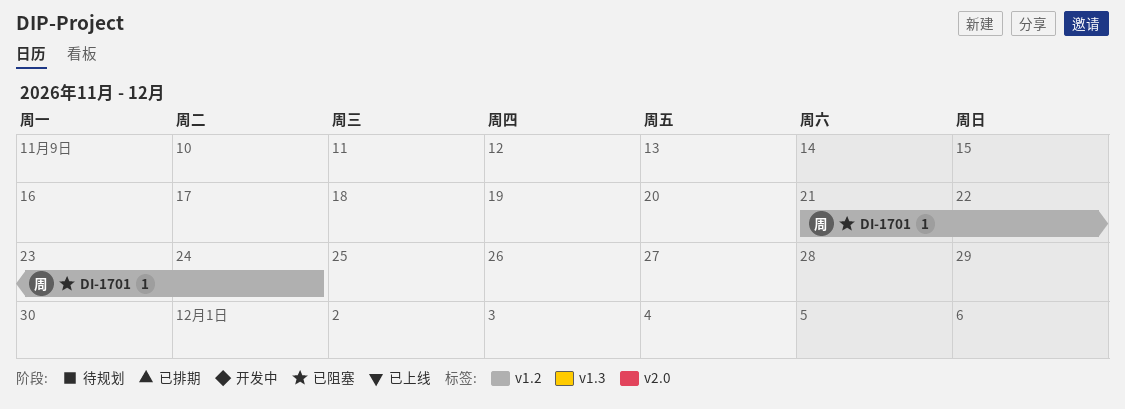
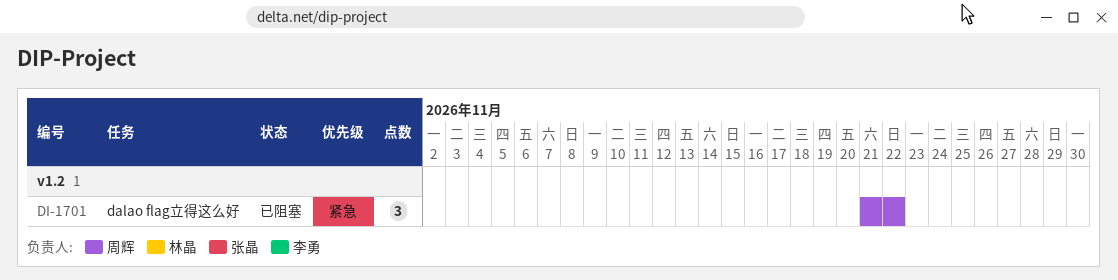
DI-1701, estimate: 1 -> 3
DI-1701, due: Nov 24 -> Nov 22

